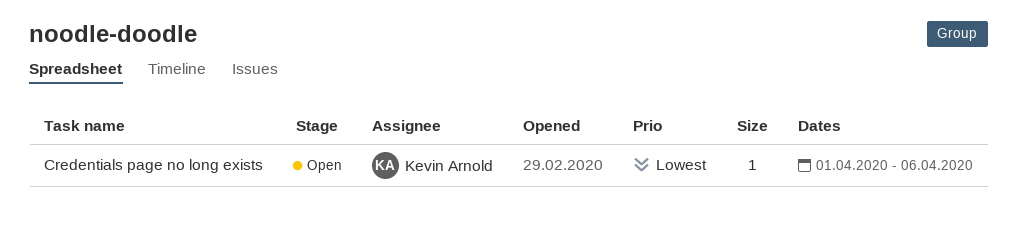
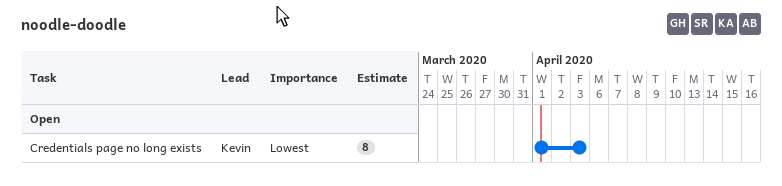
Credentials page no long exists, estimate: 1 -> 8
Credentials page no long exists, due: Apr 6 -> Apr 3

